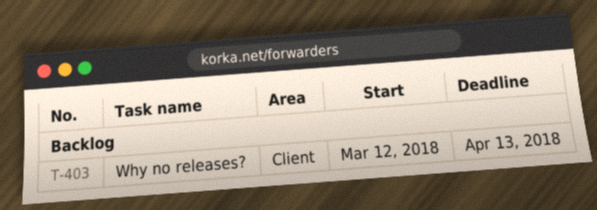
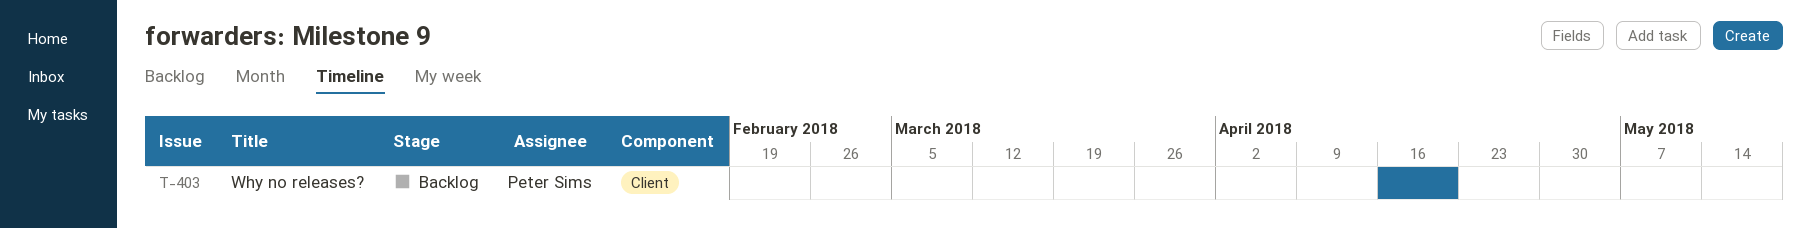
T-403, start: Mar 12 -> Apr 16
T-403, due: Apr 13 -> Apr 20

